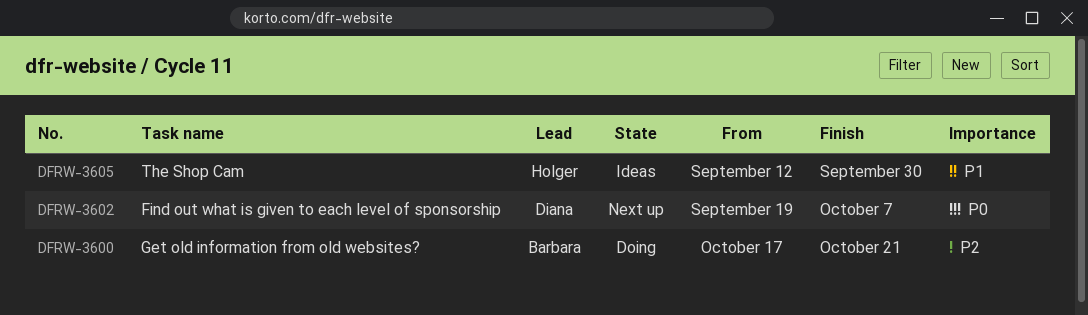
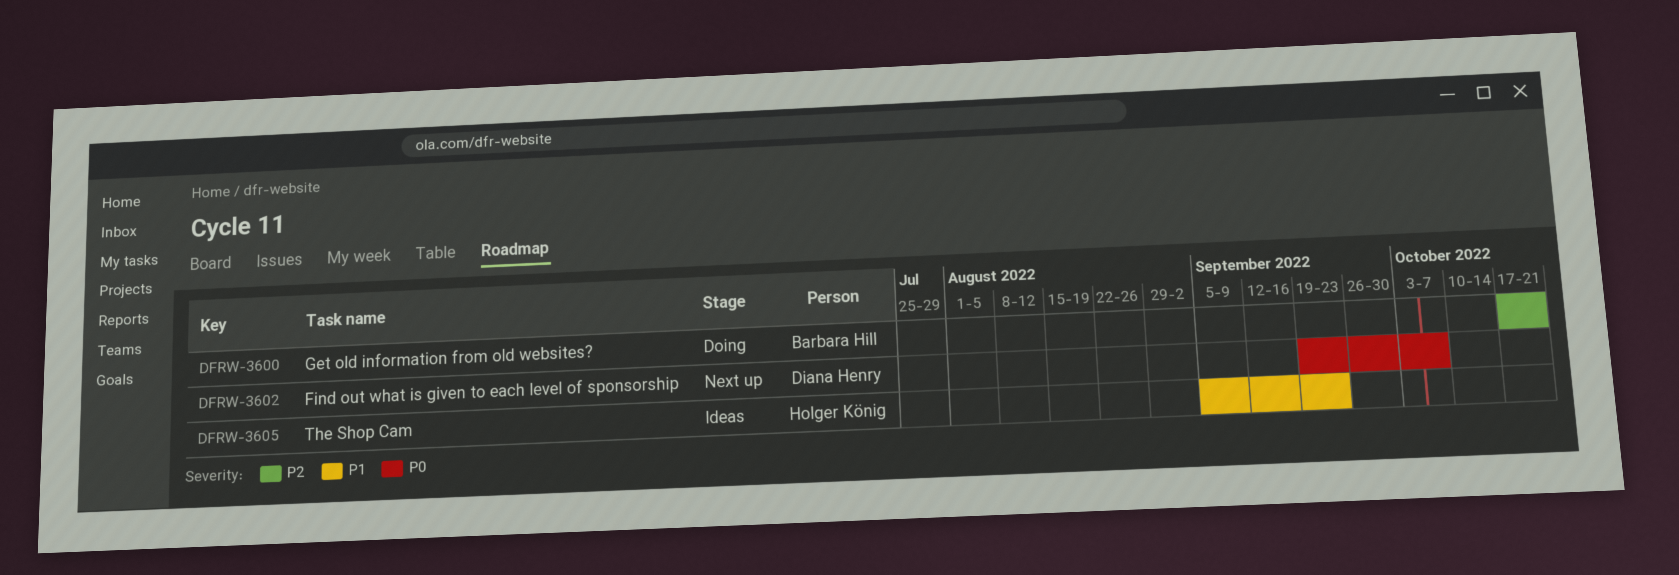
DFRW-3605, start: Sep 12 -> Sep 5
DFRW-3605, due: Sep 30 -> Sep 23

